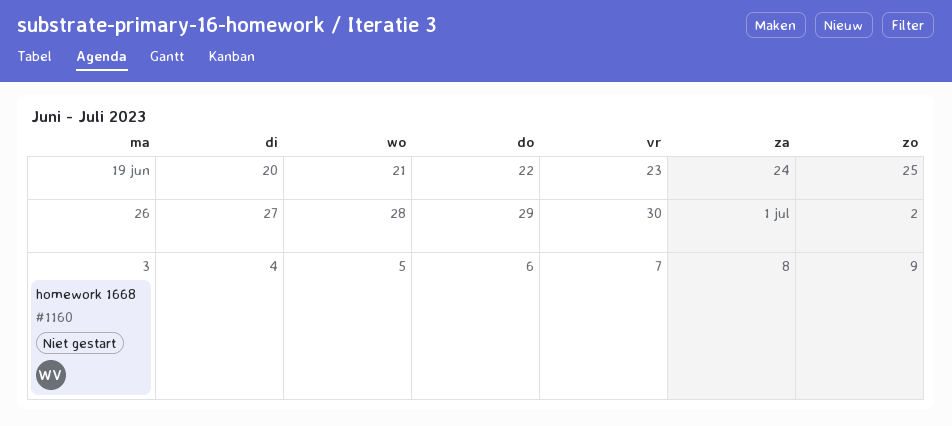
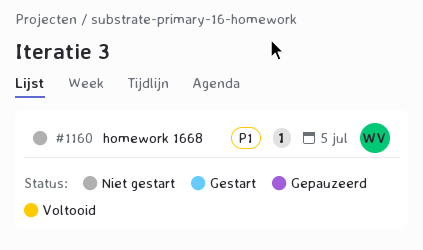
#1160, due: Jul 3 -> Jul 5

